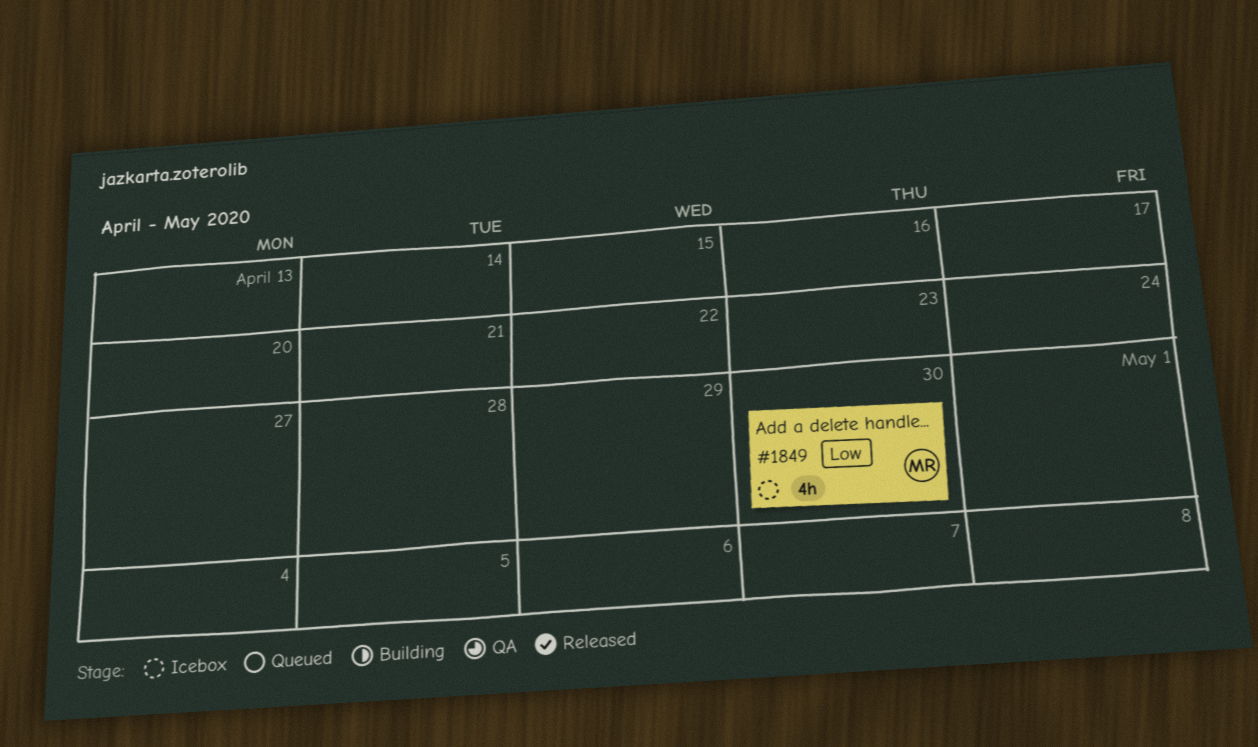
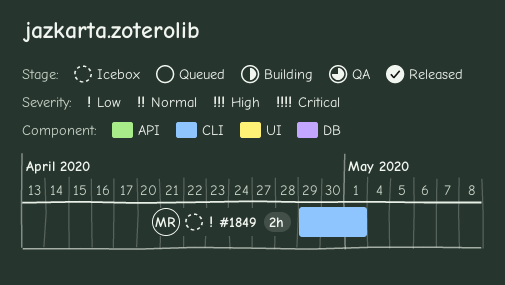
#1849, estimate: 4h -> 2h
#1849, due: Apr 30 -> May 1

